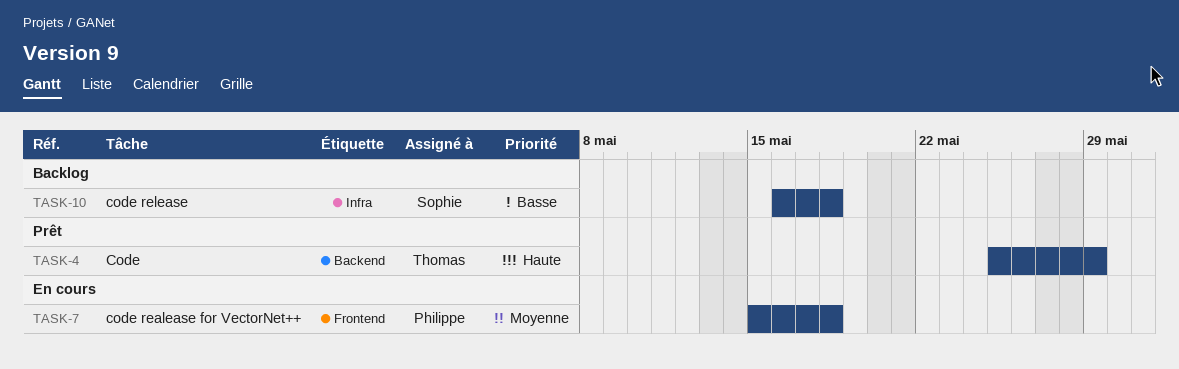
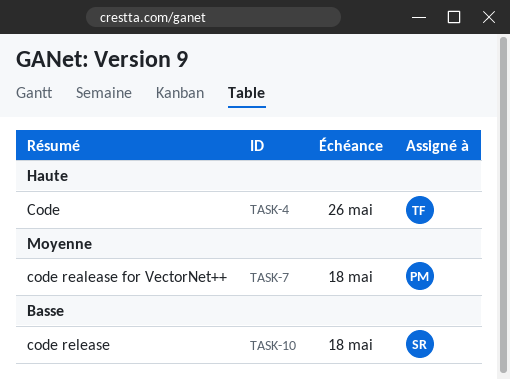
TASK-4, due: May 29 -> May 26

